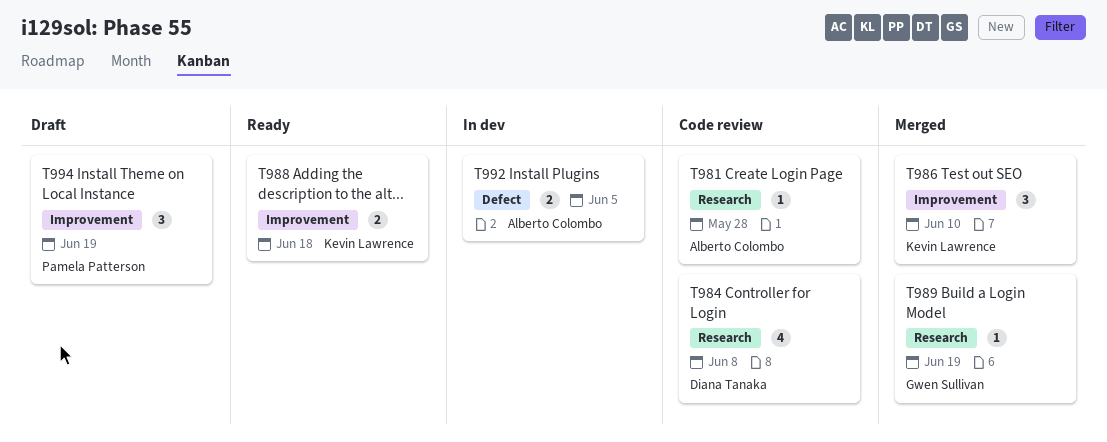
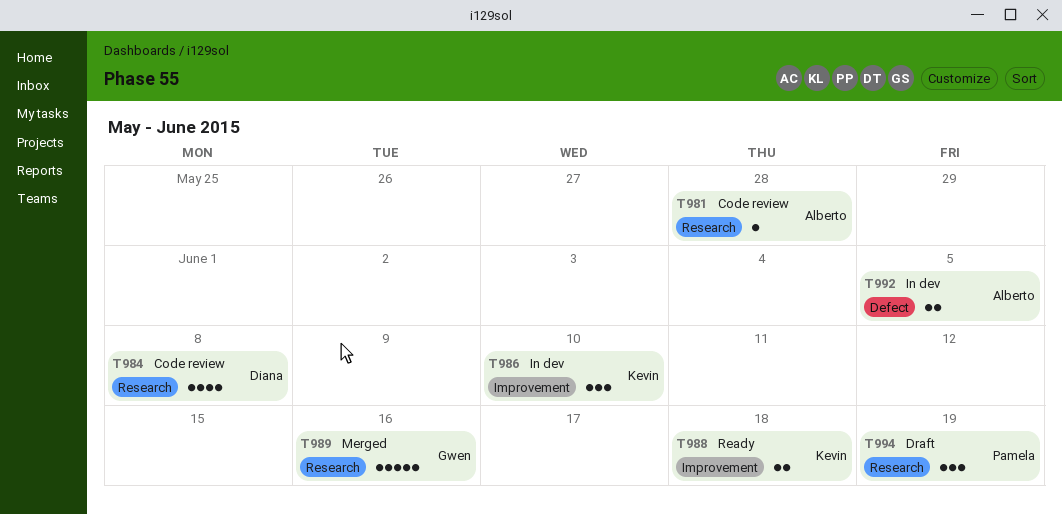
T986, status: Merged -> In dev
T989, estimate: 1 -> 5
T989, due: Jun 19 -> Jun 16
T994, label: Improvement -> Research

